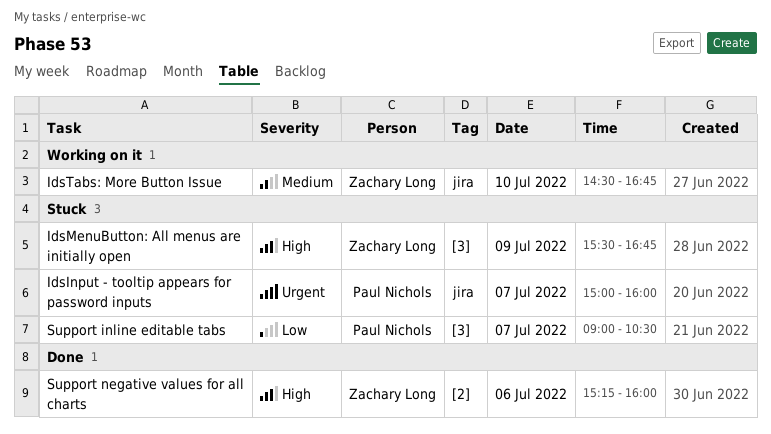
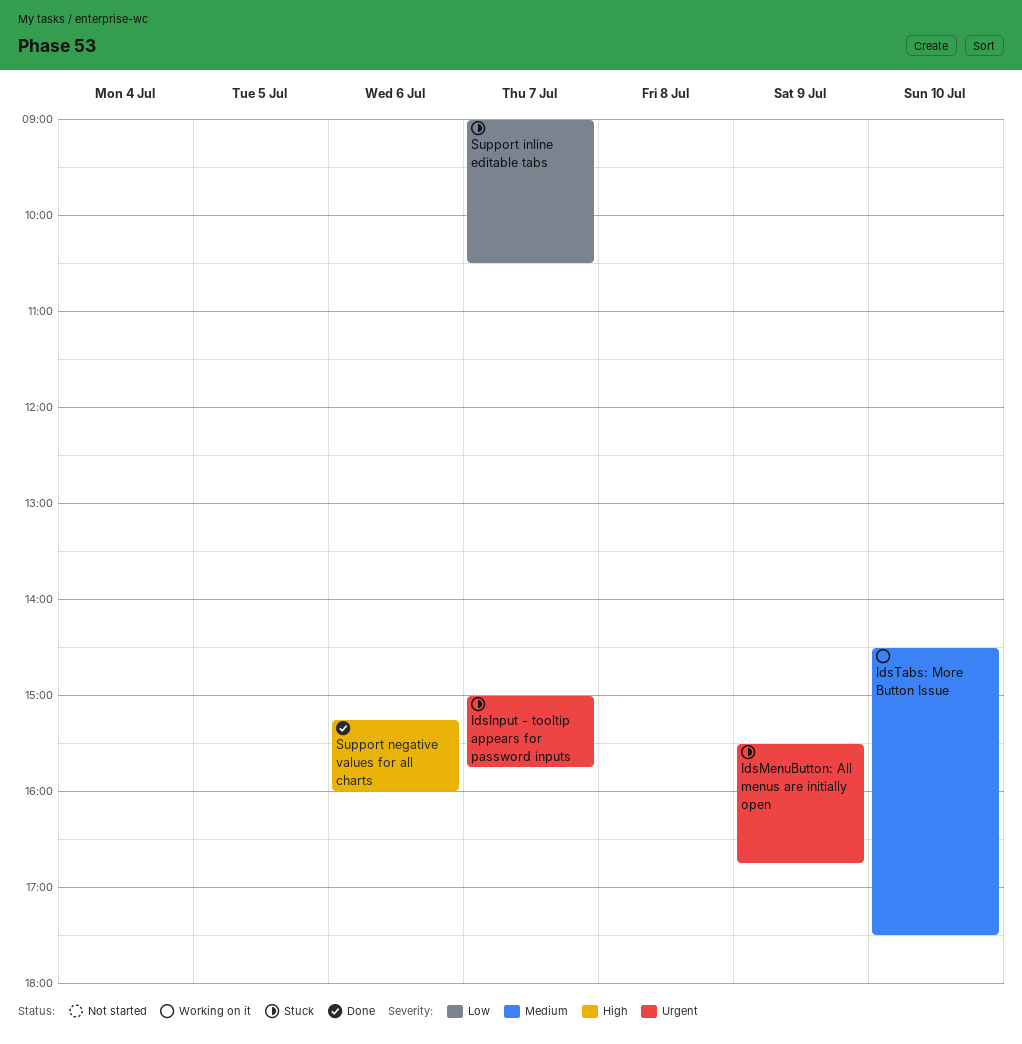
IdsInput - tooltip appears for password inputs, ends: 16:00 -> 15:45
IdsMenuButton: All menus are initially open, priority: High -> Urgent
IdsTabs: More Button Issue, ends: 16:45 -> 17:30

